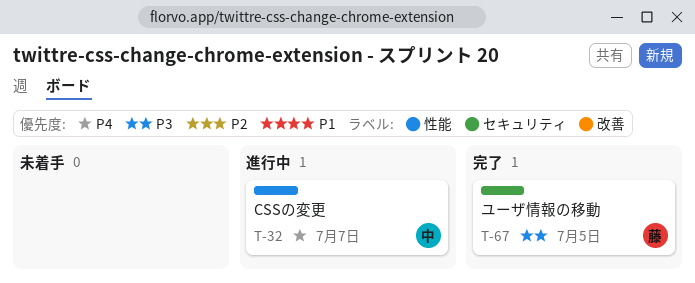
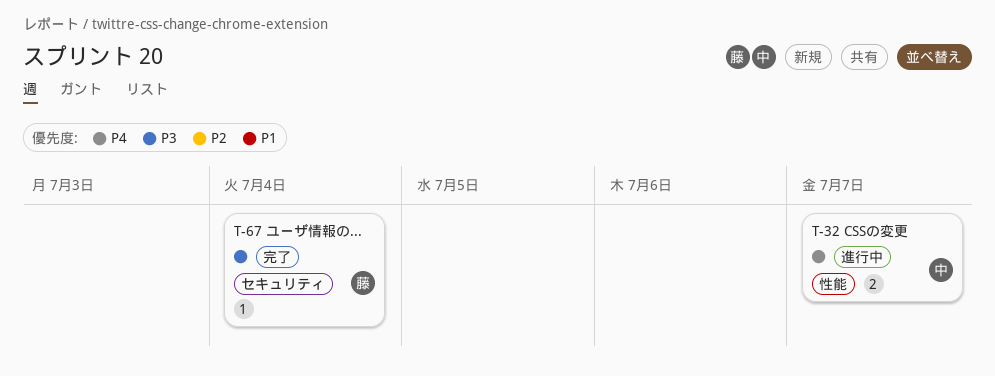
T-67, due: Jul 5 -> Jul 4

